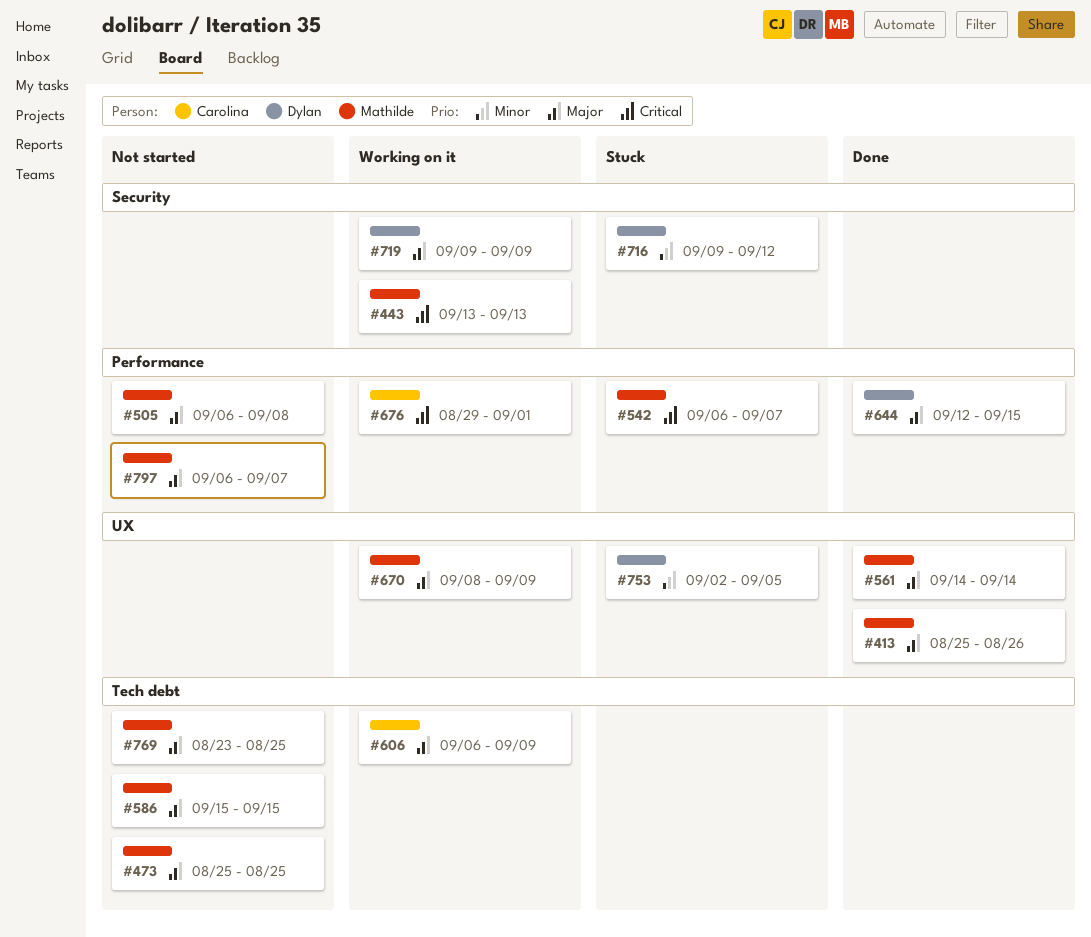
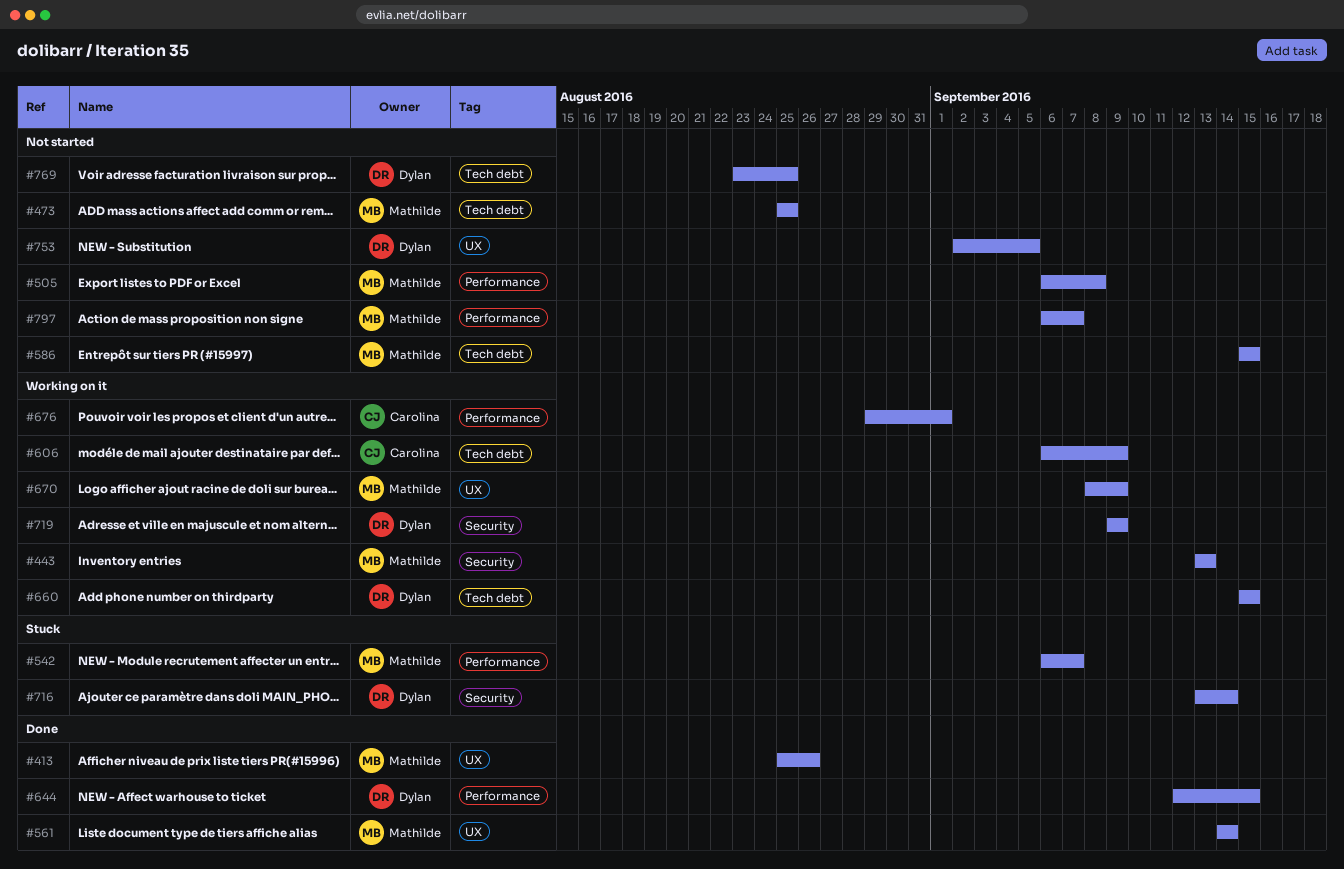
#660: none -> present
#716, start: Sep 9 -> Sep 13
#716, due: Sep 12 -> Sep 14
#753, status: Stuck -> Not started
#769, owner: Mathilde -> Dylan

